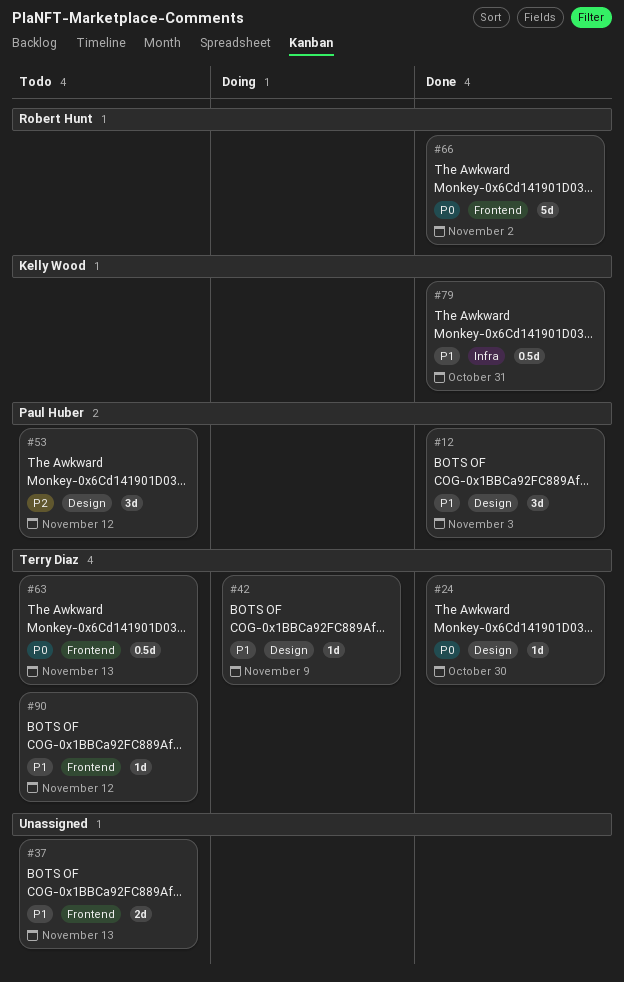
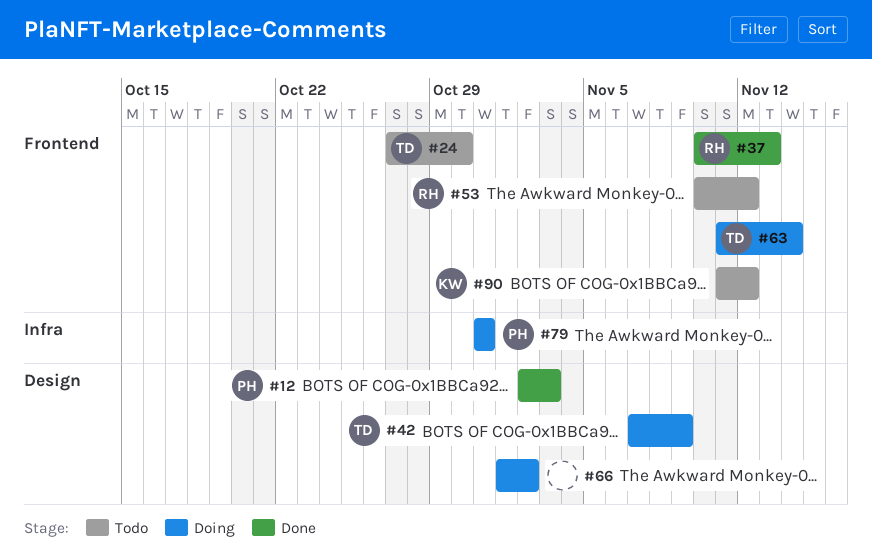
#24, status: Done -> Todo
#24, label: Design -> Frontend
#37, status: Todo -> Done
#37, owner: none -> Robert Hunt
#53, owner: Paul Huber -> Robert Hunt
#53, label: Design -> Frontend
#63, status: Todo -> Doing
#63, due: Nov 13 -> Nov 14
#66, status: Done -> Doing
#66, owner: Robert Hunt -> none
#66, label: Frontend -> Design
#79, status: Done -> Doing
#79, owner: Kelly Wood -> Paul Huber
#90, owner: Terry Diaz -> Kelly Wood

